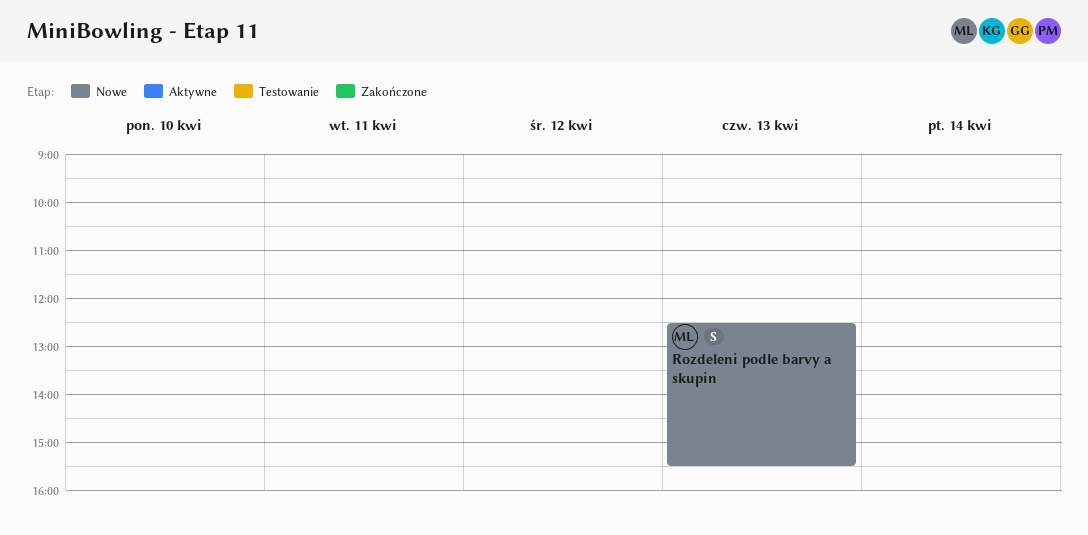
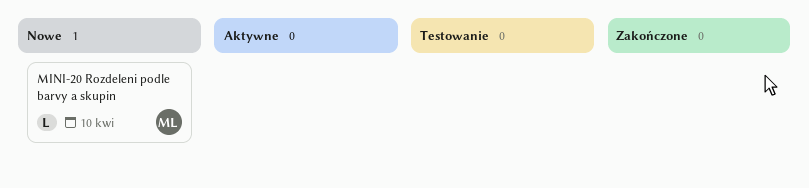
Rozdeleni podle barvy a skupin, estimate: S -> L
Rozdeleni podle barvy a skupin, day: Apr 13 -> Apr 10

